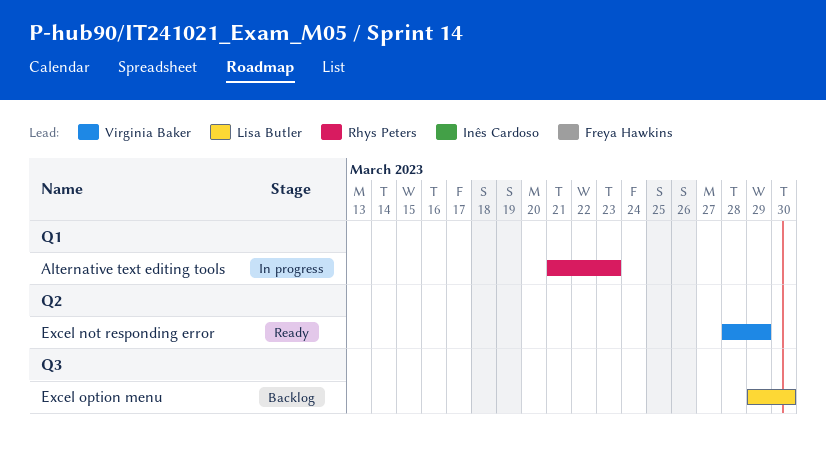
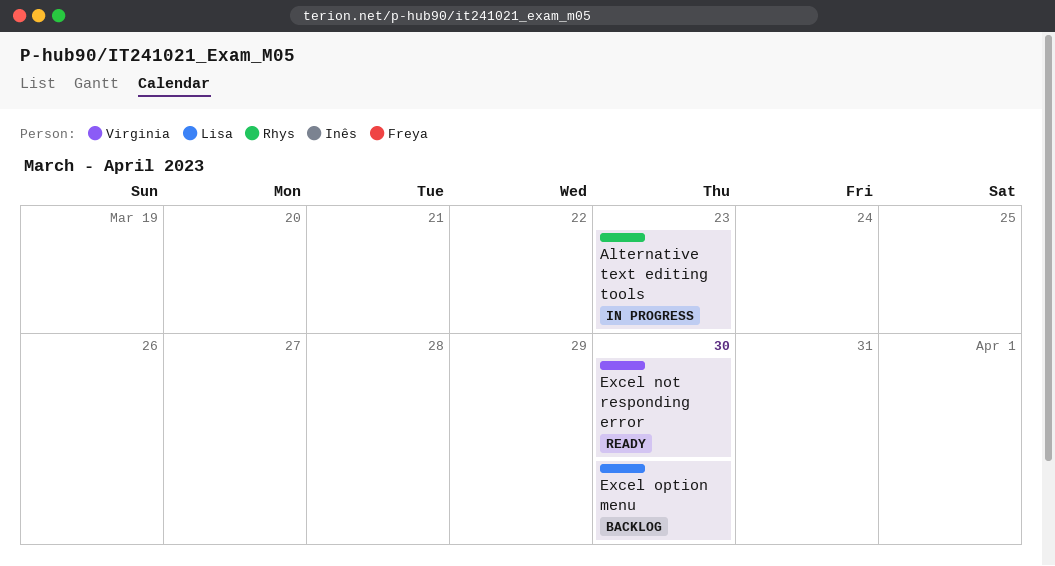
Excel not responding error, due: Mar 29 -> Mar 30

